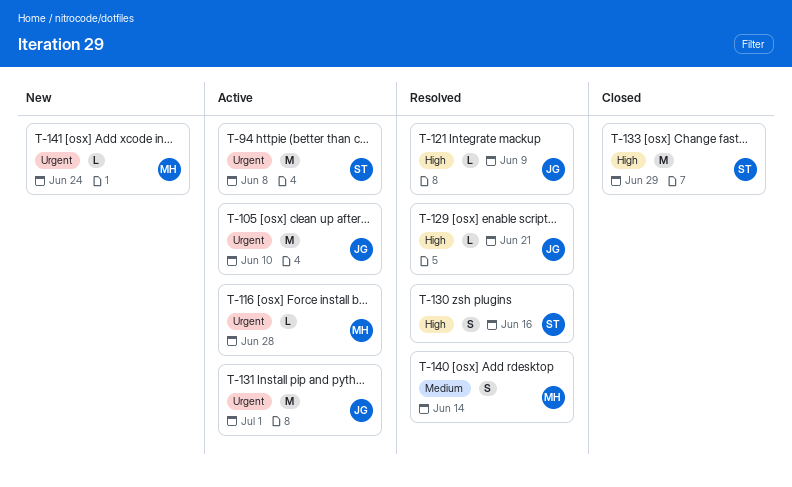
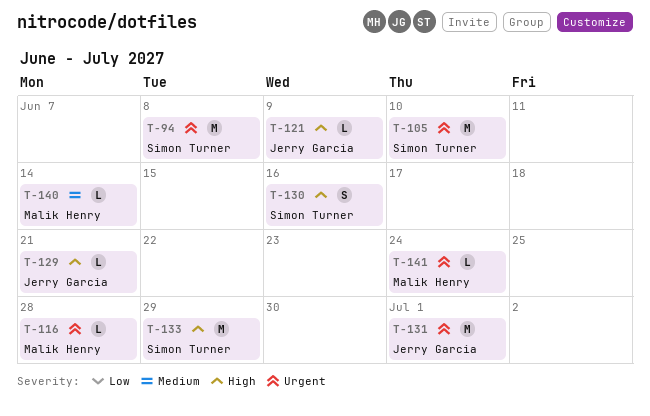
T-105, owner: Jerry Garcia -> Simon Turner
T-140, estimate: S -> L

